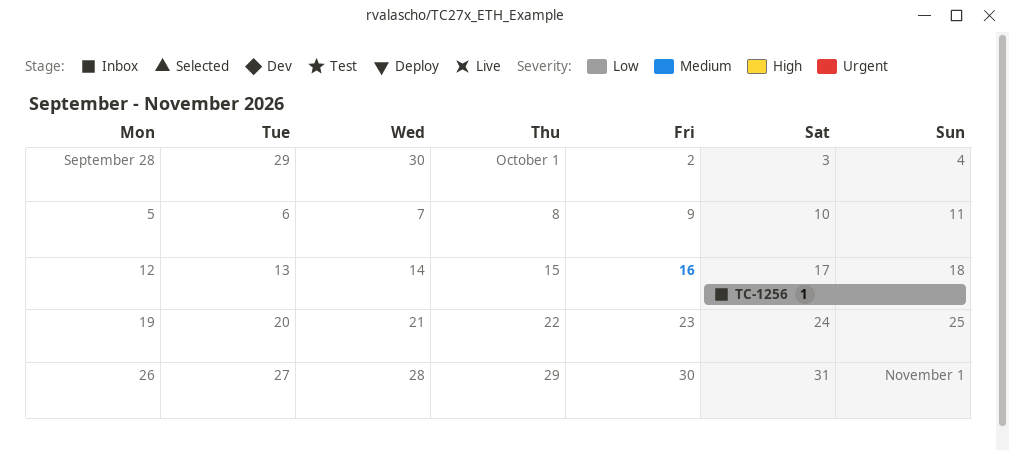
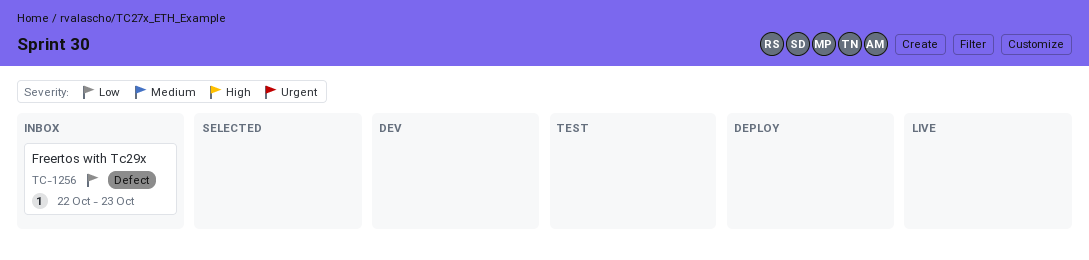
TC-1256, start: Oct 17 -> Oct 22
TC-1256, due: Oct 18 -> Oct 23

